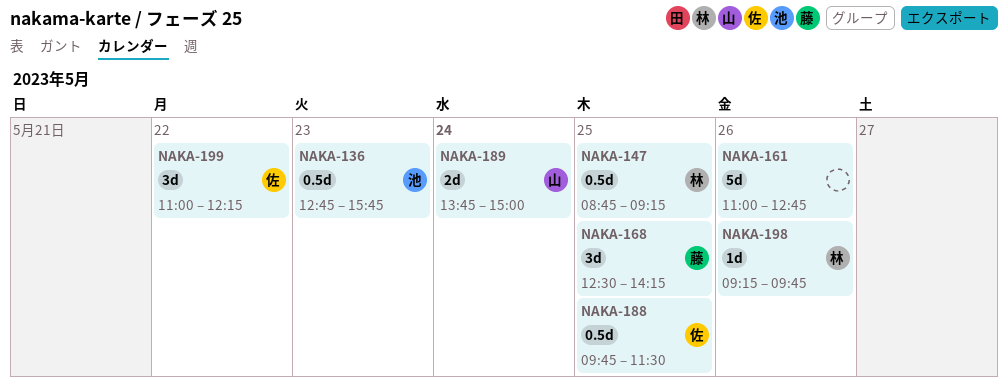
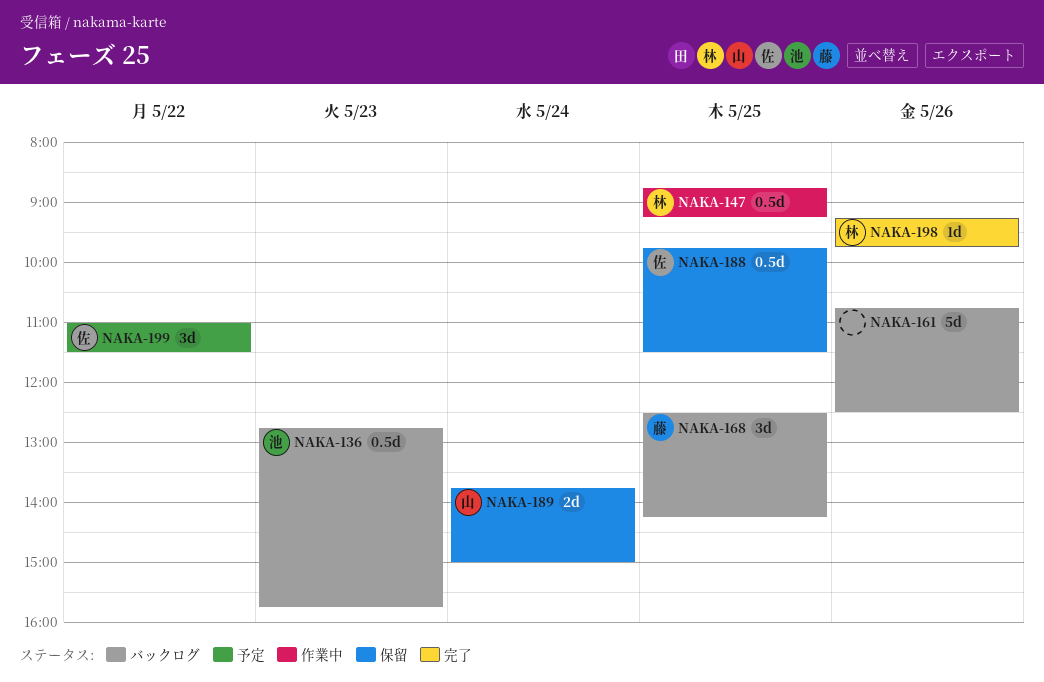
NAKA-161, begins: 11:00 -> 10:45
NAKA-161, ends: 12:45 -> 12:30
NAKA-199, ends: 12:15 -> 11:30

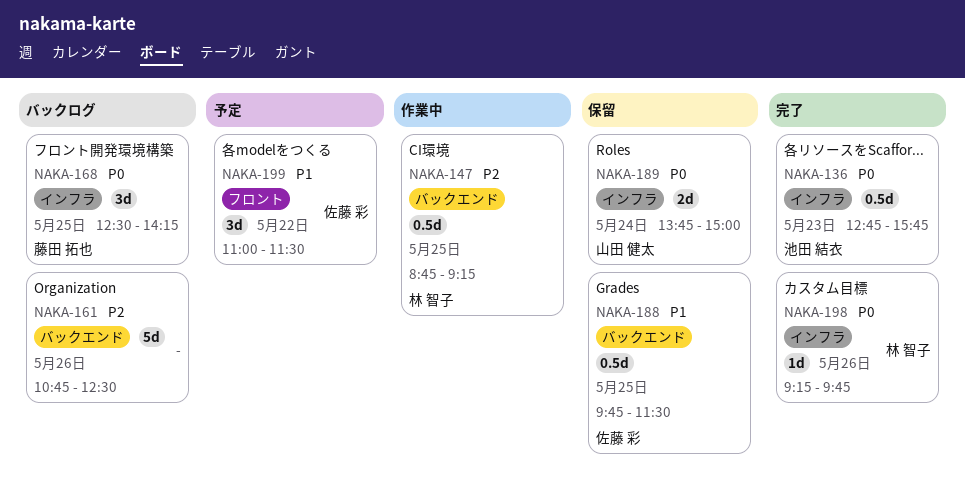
NAKA-136, status: バックログ -> 完了

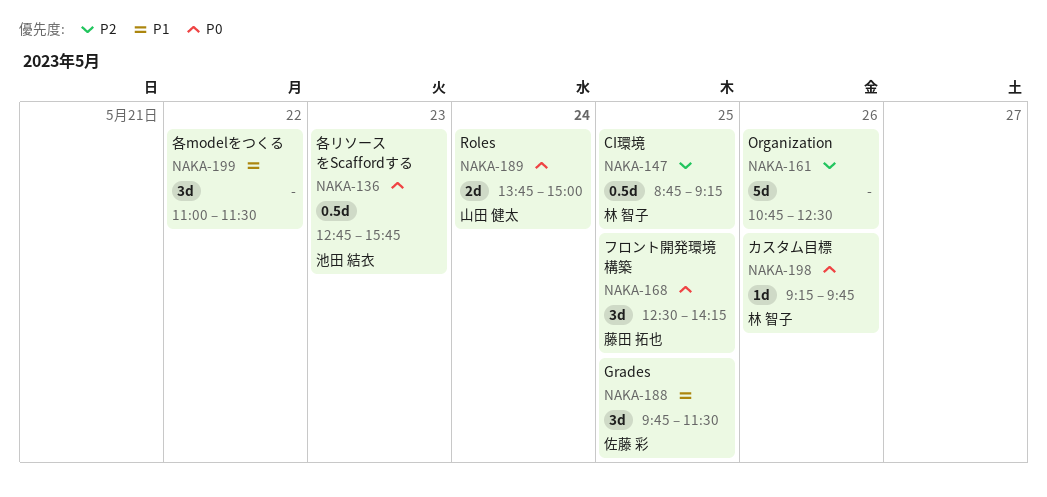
NAKA-188, estimate: 0.5d -> 3d
NAKA-199, owner: 佐藤 彩 -> none

